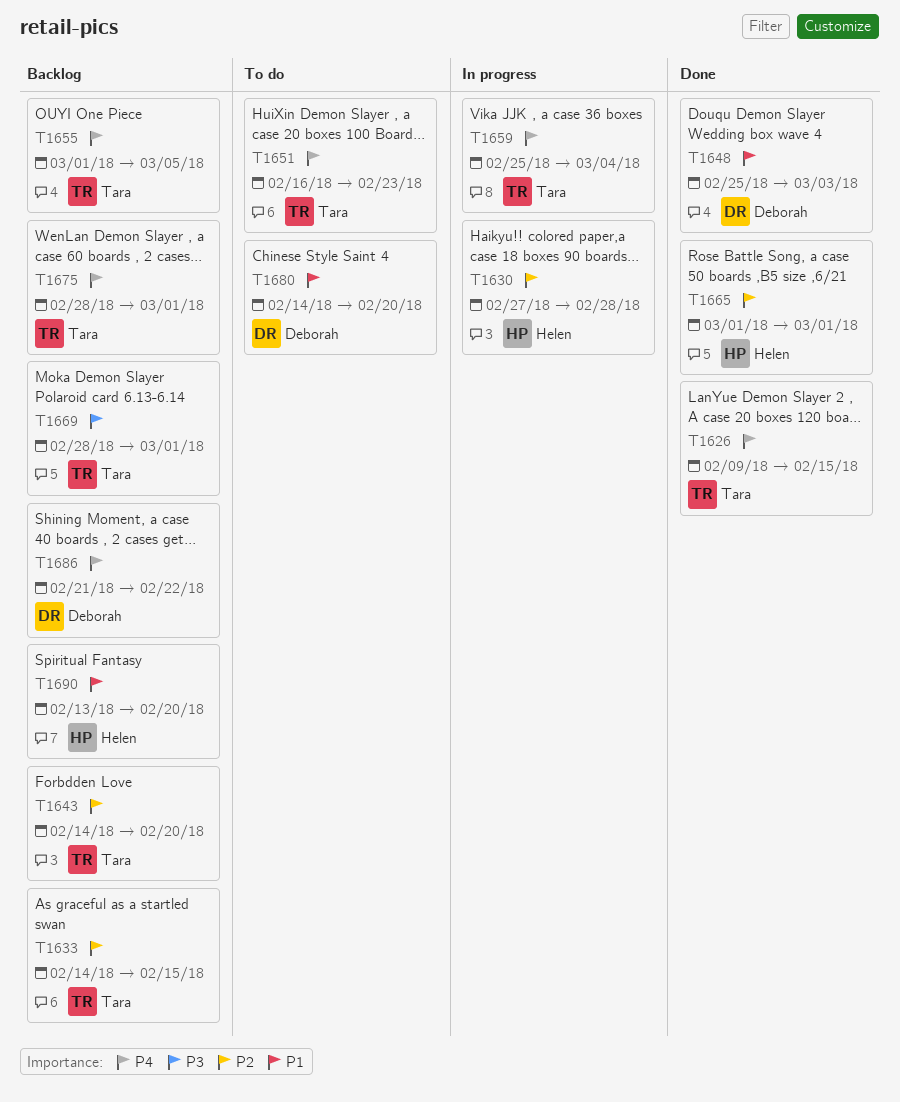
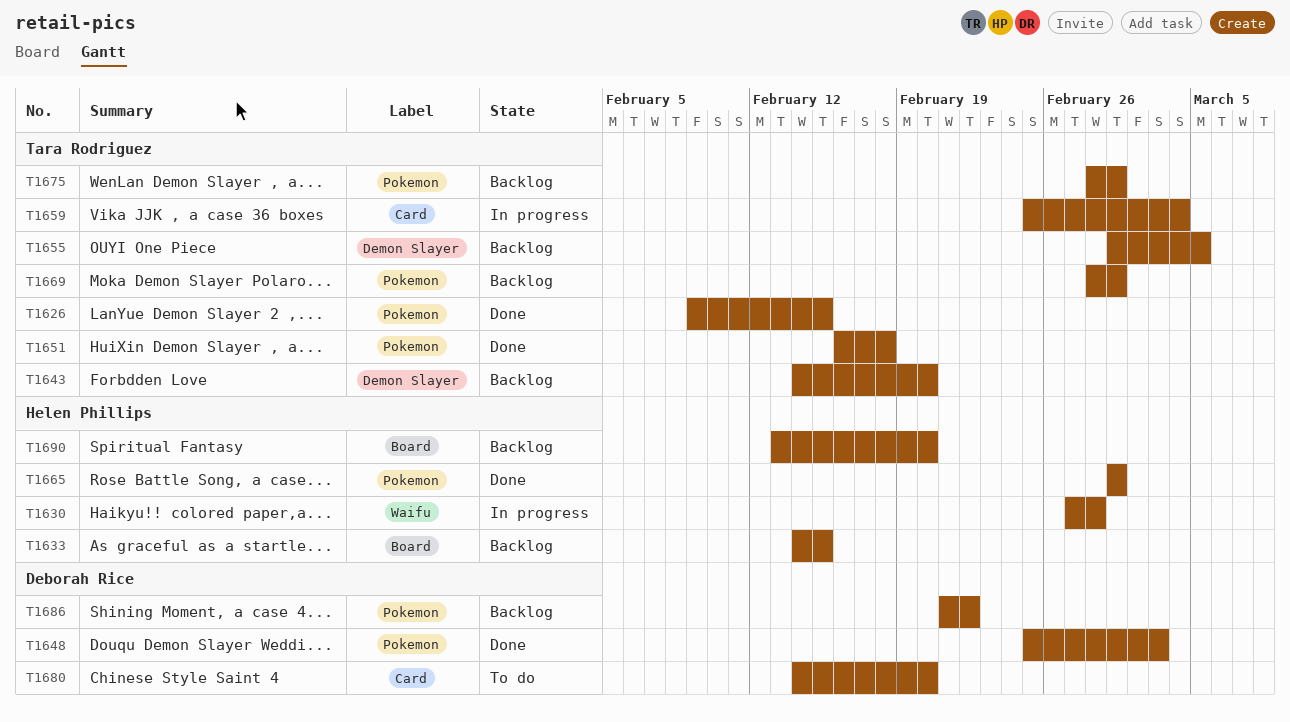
T1633, owner: Tara Rodriguez -> Helen Phillips
T1651, status: To do -> Done
T1651, due: Feb 23 -> Feb 18

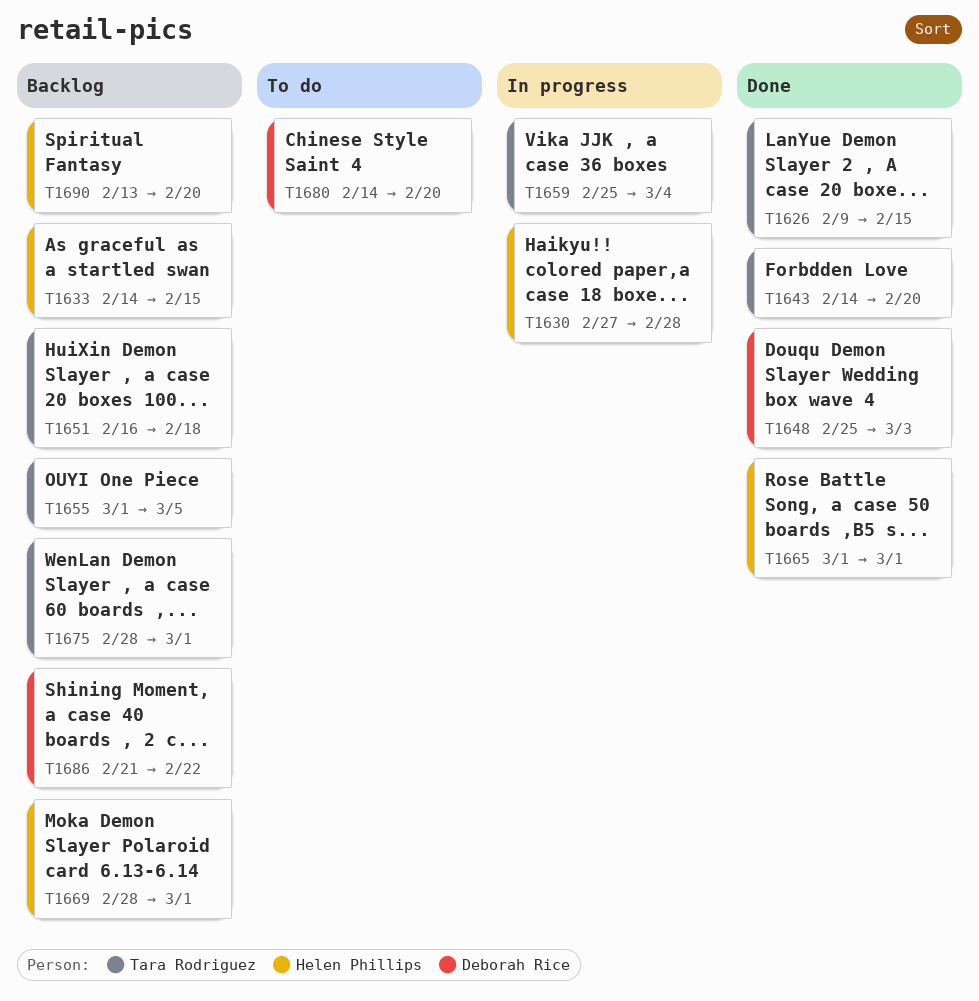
T1643, status: Backlog -> Done
T1651, status: Done -> Backlog
T1669, owner: Tara Rodriguez -> Helen Phillips

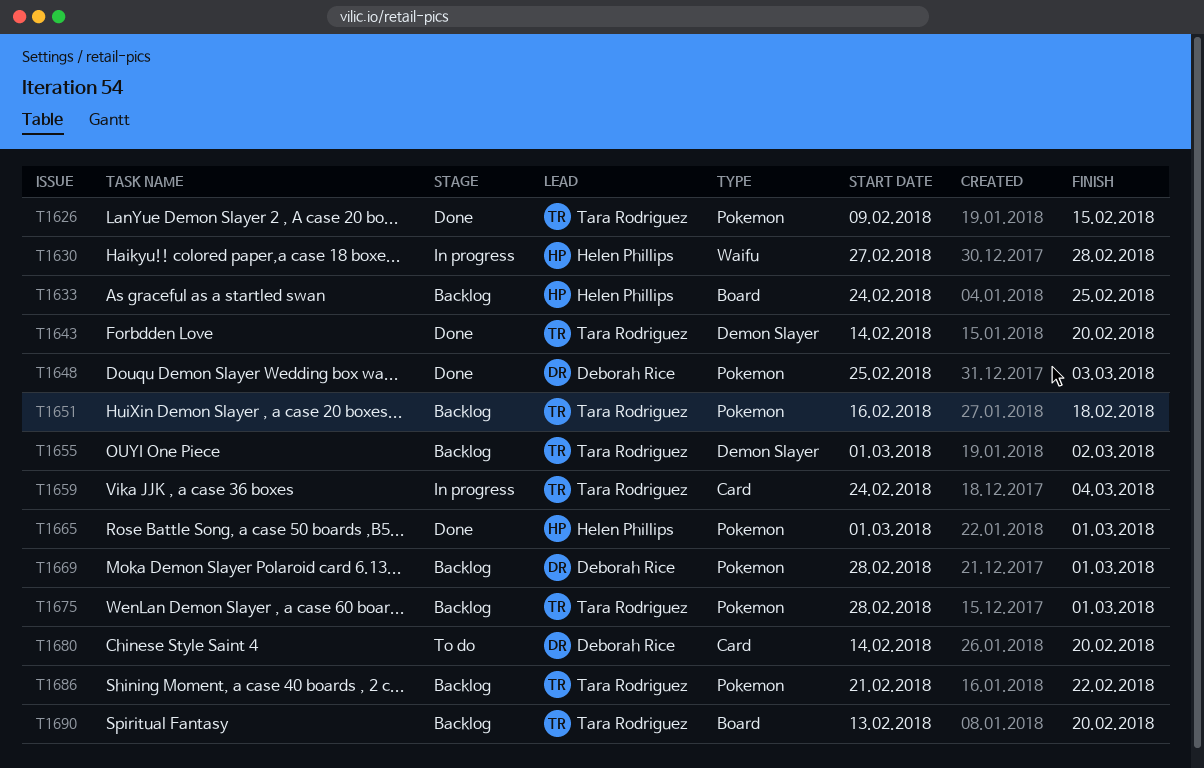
T1633, start: Feb 14 -> Feb 24
T1633, due: Feb 15 -> Feb 25
T1655, due: Mar 5 -> Mar 2
T1659, start: Feb 25 -> Feb 24
T1669, owner: Helen Phillips -> Deborah Rice
T1686, owner: Deborah Rice -> Tara Rodriguez
T1690, owner: Helen Phillips -> Tara Rodriguez

